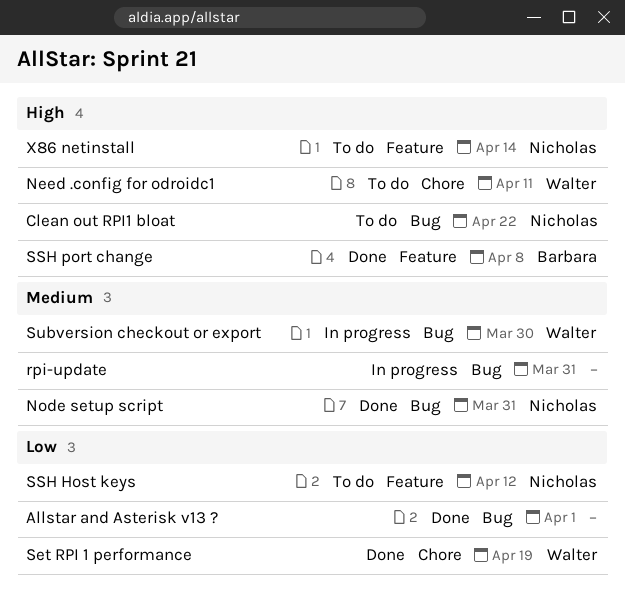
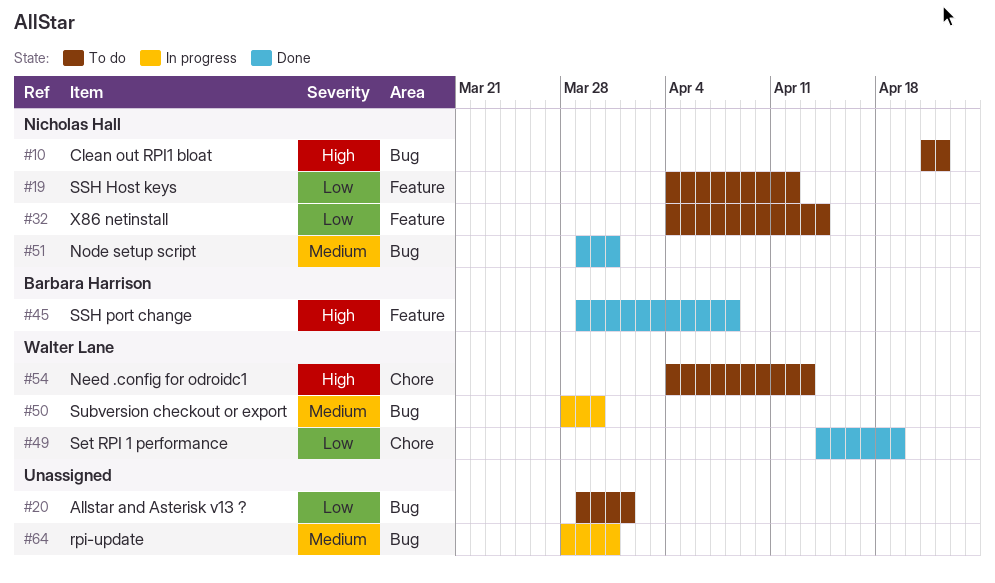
Allstar and Asterisk v13 ?, status: Done -> To do
Need .config for odroidc1, due: Apr 11 -> Apr 13
X86 netinstall, priority: High -> Low

